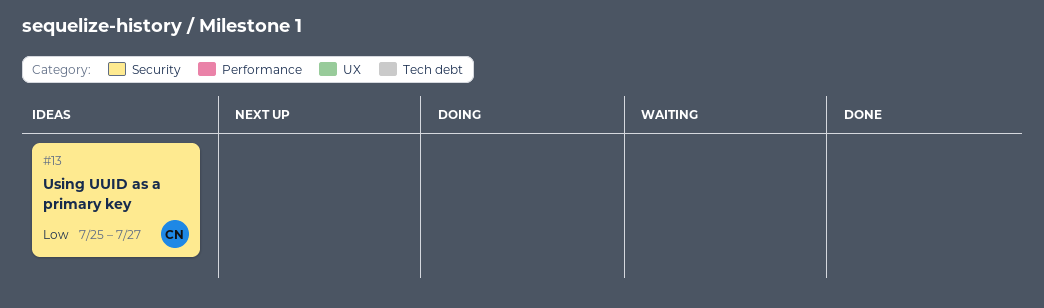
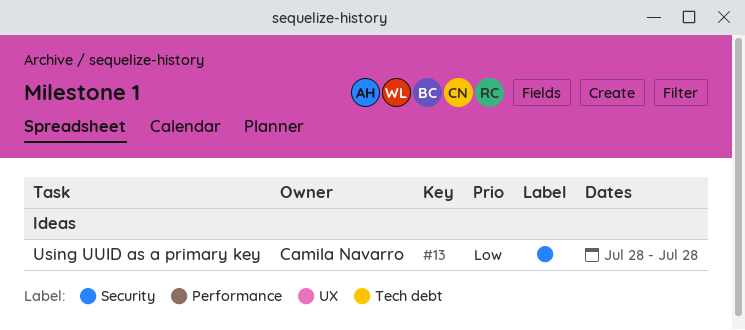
#13, start: Jul 25 -> Jul 28
#13, due: Jul 27 -> Jul 28

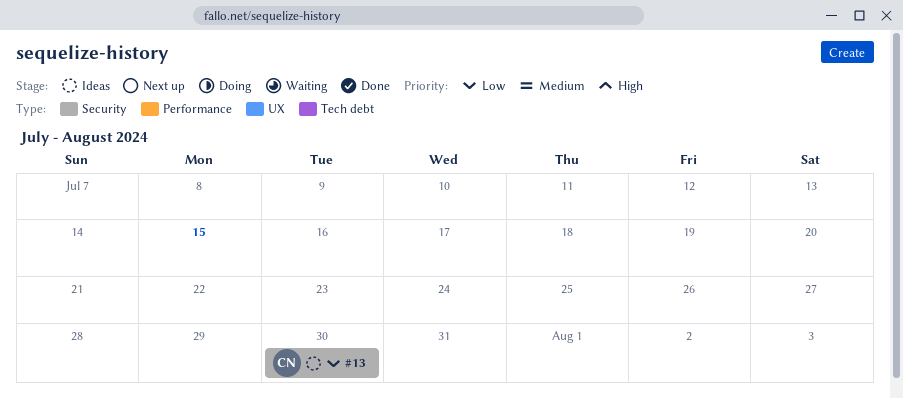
#13, start: Jul 28 -> Jul 30
#13, due: Jul 28 -> Jul 30

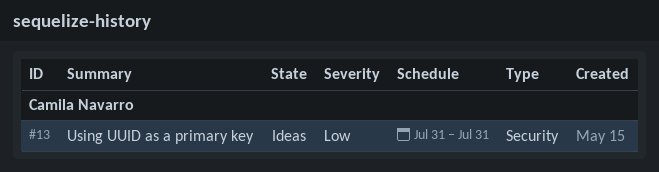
#13, start: Jul 30 -> Jul 31
#13, due: Jul 30 -> Jul 31

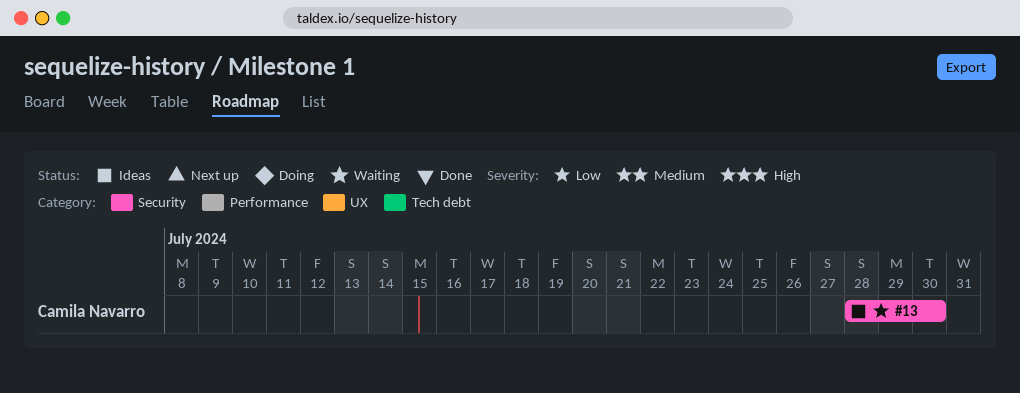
#13, start: Jul 31 -> Jul 28
#13, due: Jul 31 -> Jul 30

